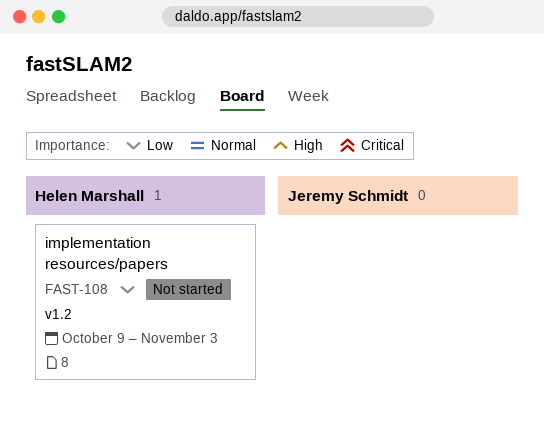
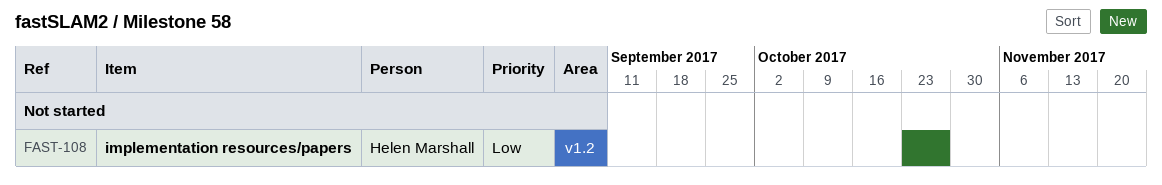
FAST-108, start: Oct 9 -> Oct 23
FAST-108, due: Nov 3 -> Oct 27

